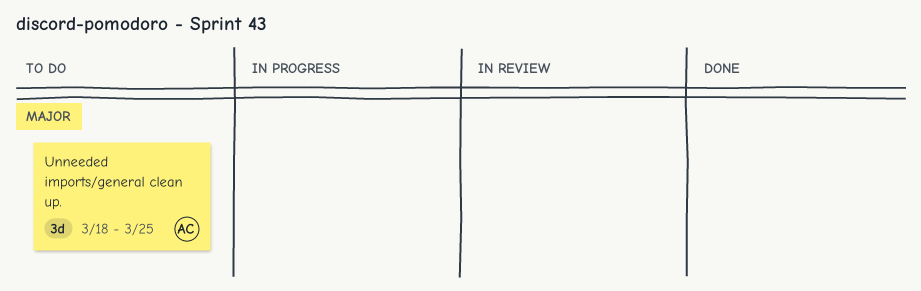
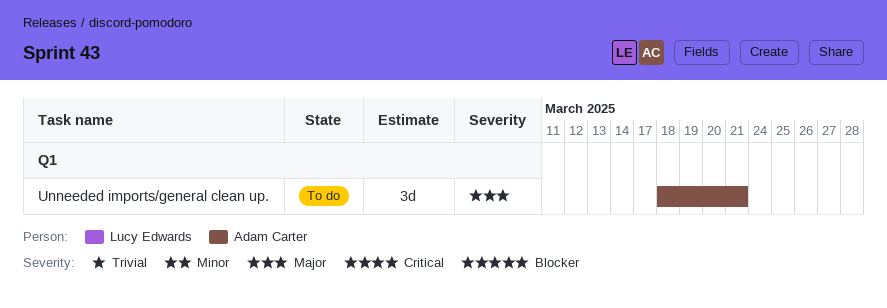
Unneeded imports/general clean up., due: Mar 25 -> Mar 21

